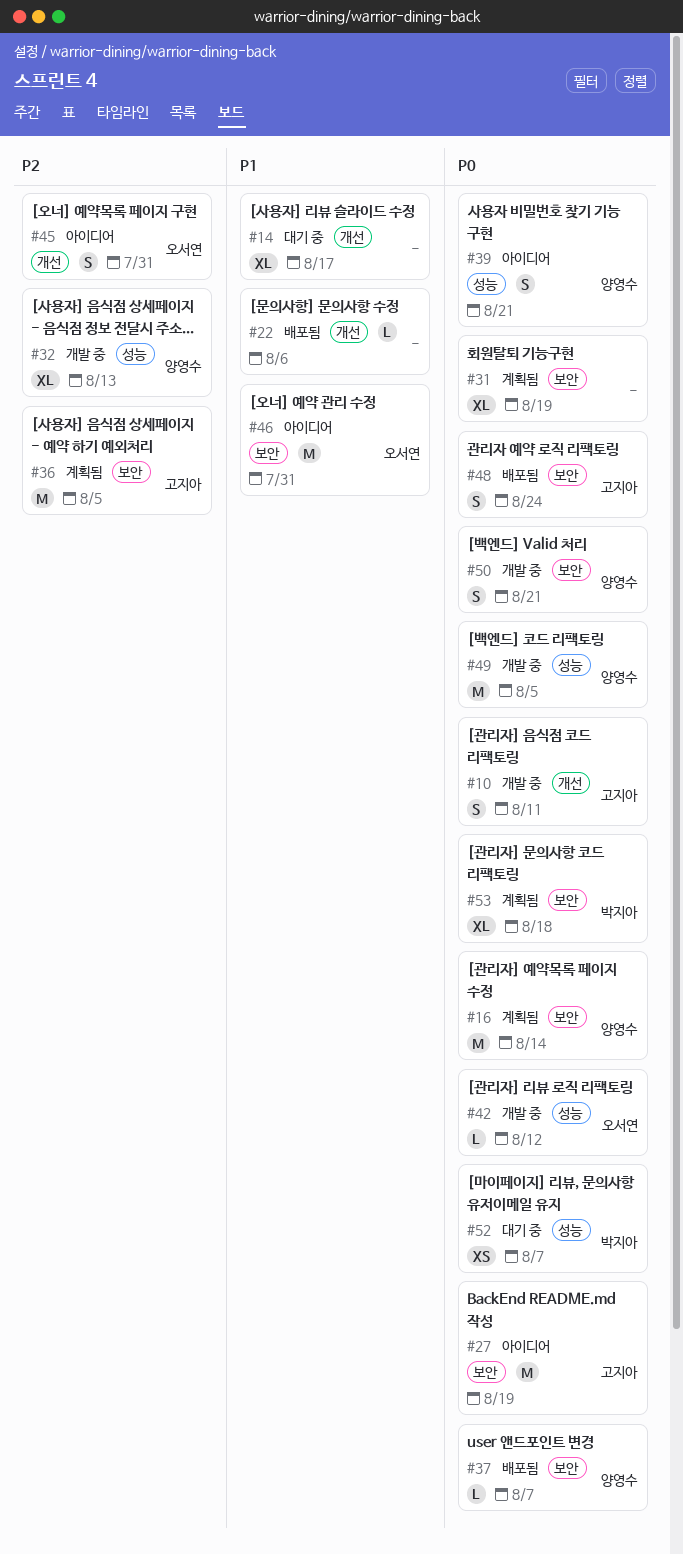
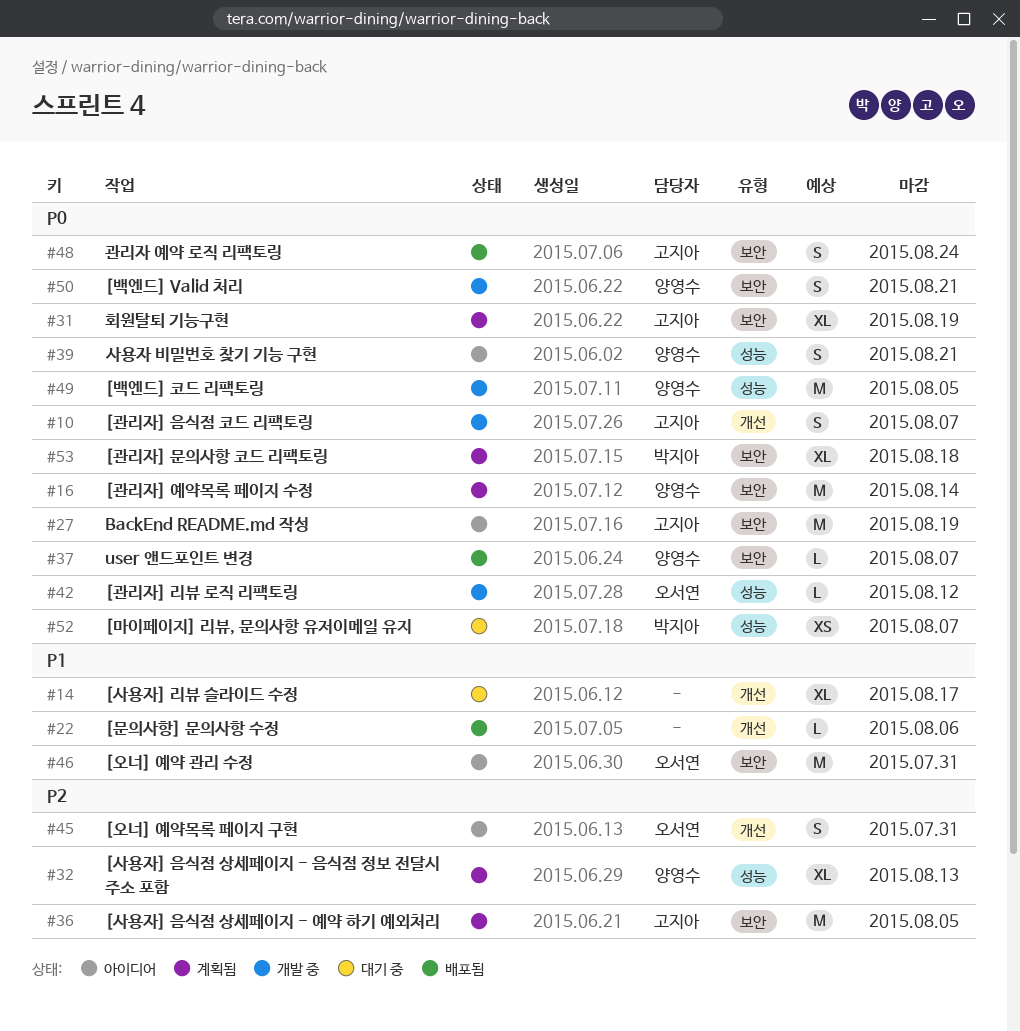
#10, due: Aug 11 -> Aug 7
#31, owner: none -> 고지아
#32, status: 개발 중 -> 계획됨

